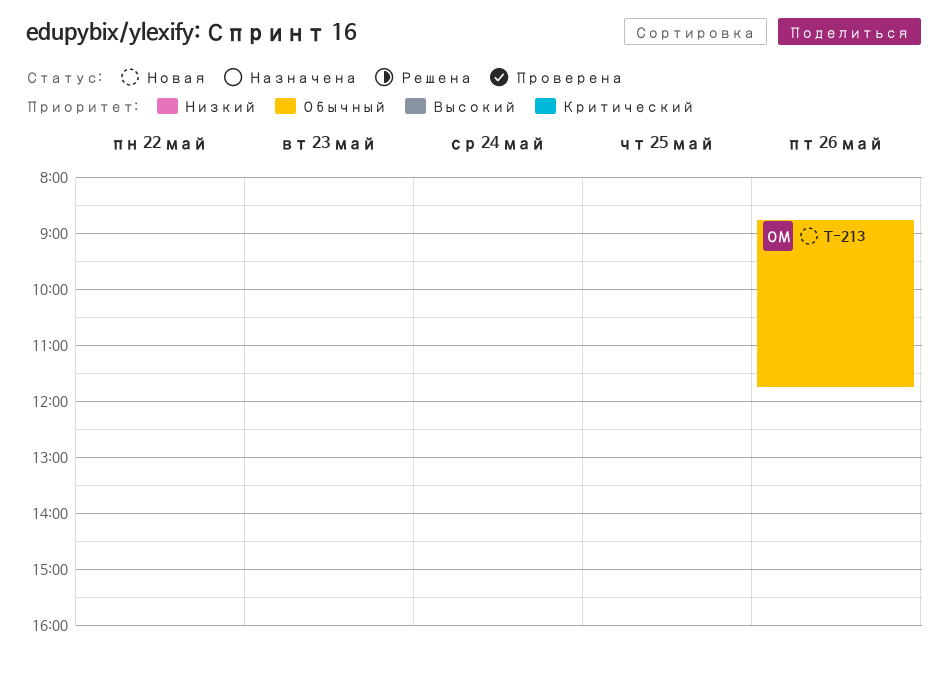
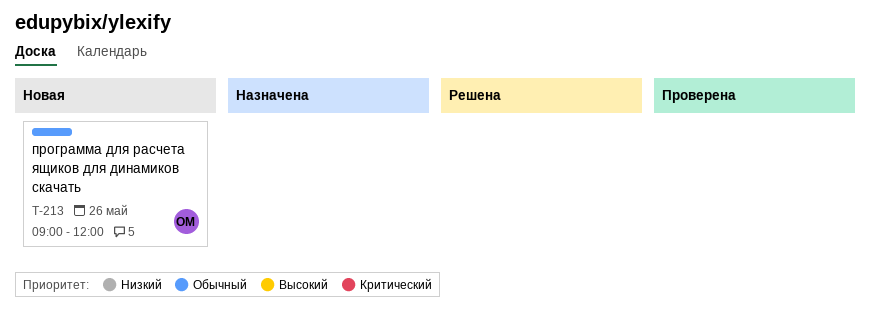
T-213, begins: 08:45 -> 09:00
T-213, ends: 11:45 -> 12:00

